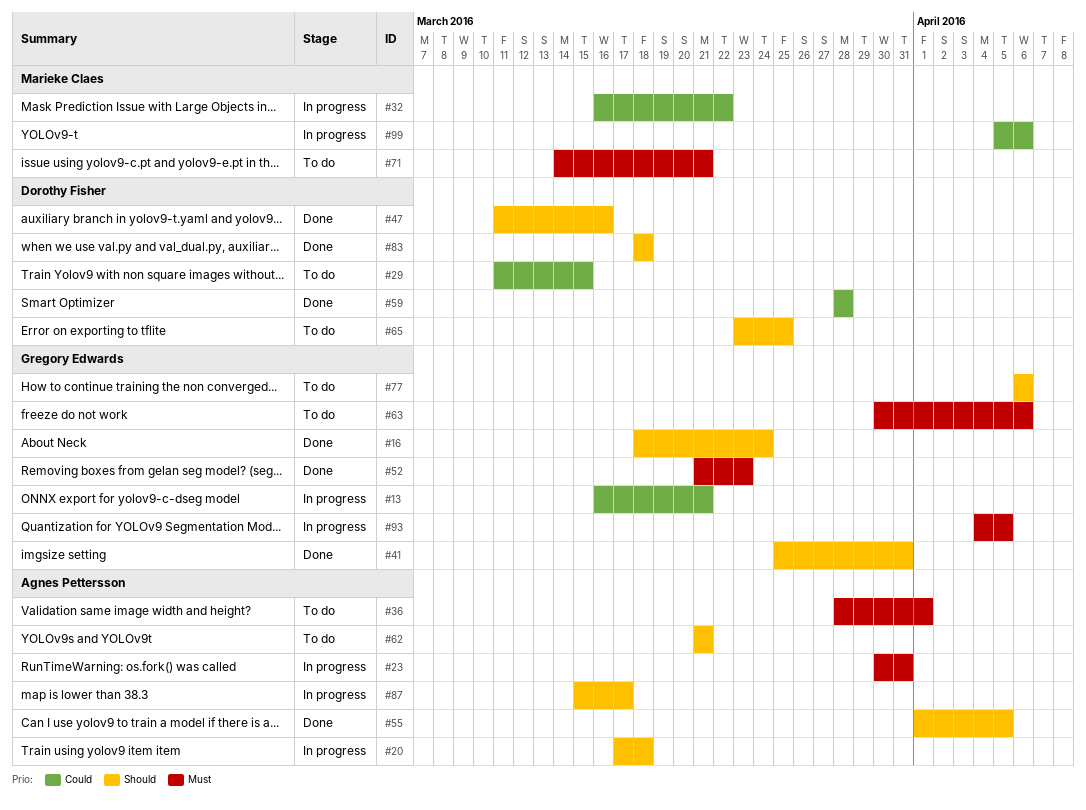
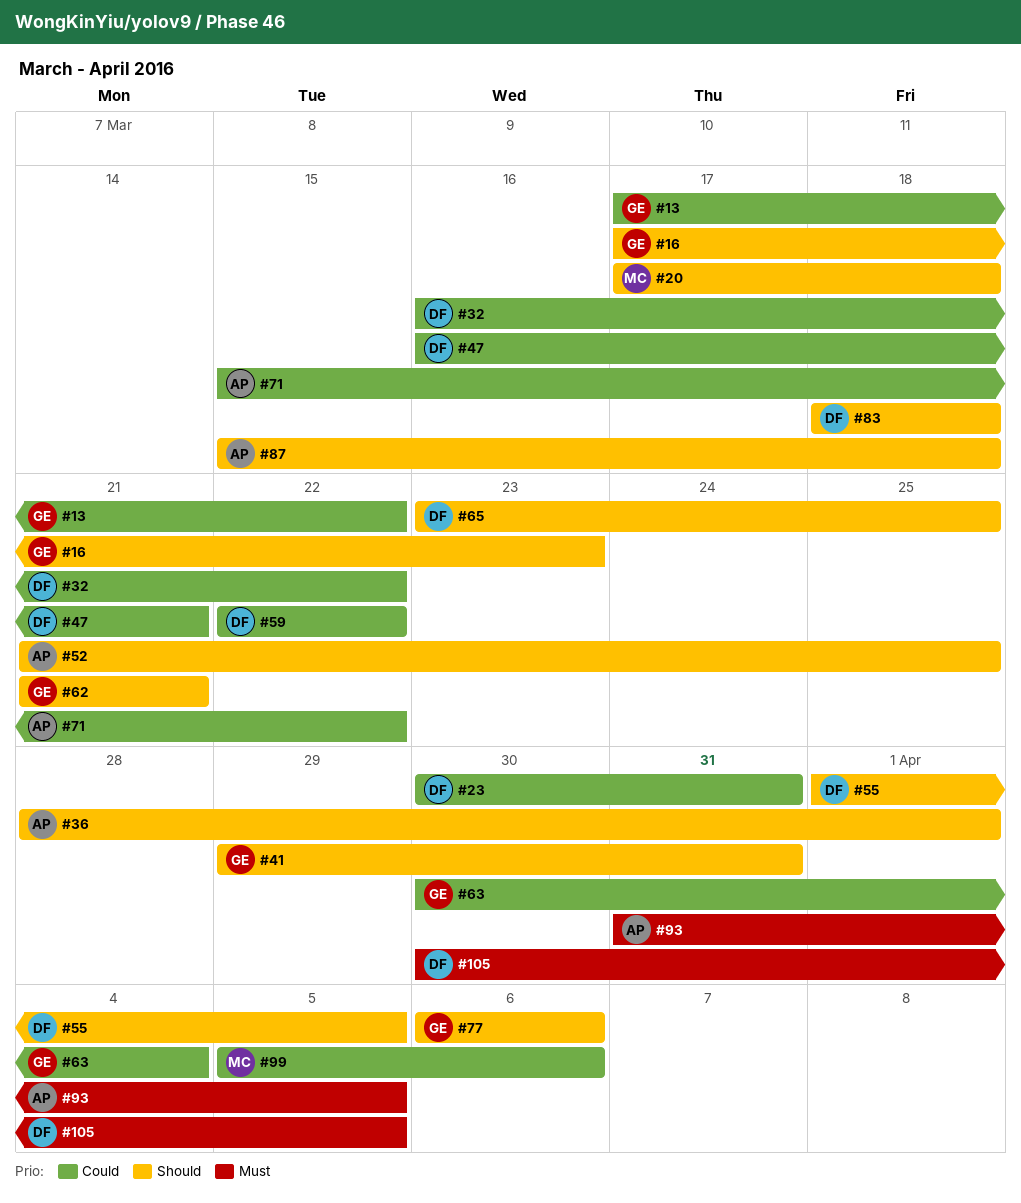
#13, start: Mar 16 -> Mar 17
#13, due: Mar 21 -> Mar 22
#16, start: Mar 18 -> Mar 17
#16, due: Mar 24 -> Mar 23
#20, owner: Agnes Pettersson -> Marieke Claes
#23, owner: Agnes Pettersson -> Dorothy Fisher
#23, priority: Must -> Could
#29: present -> none
#32, owner: Marieke Claes -> Dorothy Fisher
#36, priority: Must -> Should
#41, start: Mar 25 -> Mar 29
#47, priority: Should -> Could
#47, start: Mar 11 -> Mar 16
#47, due: Mar 16 -> Mar 21
#52, owner: Gregory Edwards -> Agnes Pettersson
#52, priority: Must -> Should
#52, due: Mar 23 -> Mar 25
#55, owner: Agnes Pettersson -> Dorothy Fisher
#59, start: Mar 28 -> Mar 22
#59, due: Mar 28 -> Mar 22
#62, owner: Agnes Pettersson -> Gregory Edwards
#63, priority: Must -> Could
#63, due: Apr 6 -> Apr 4
#71, owner: Marieke Claes -> Agnes Pettersson
#71, priority: Must -> Could
#71, start: Mar 14 -> Mar 15
#71, due: Mar 21 -> Mar 22
#87, due: Mar 17 -> Mar 18
#93, owner: Gregory Edwards -> Agnes Pettersson
#93, start: Apr 4 -> Mar 31
#105: none -> present

